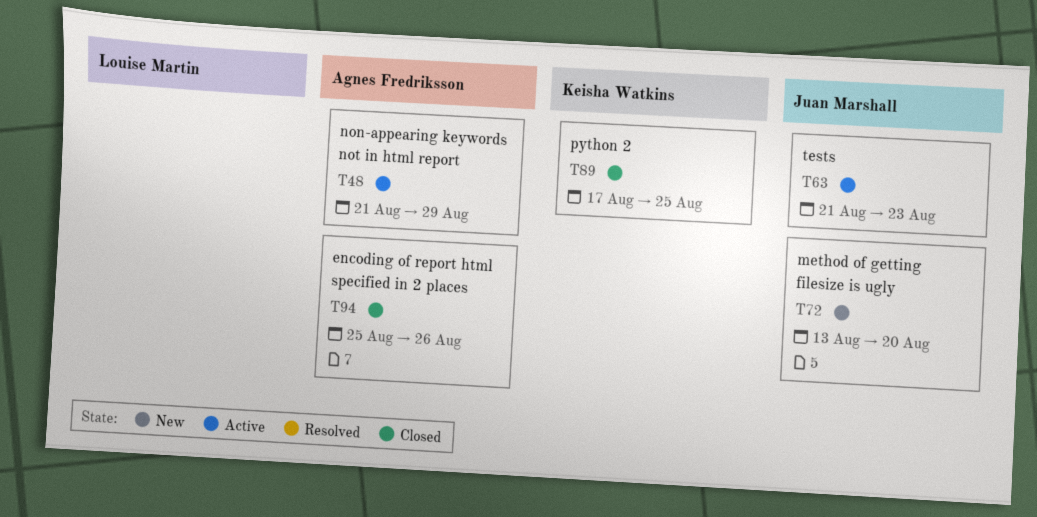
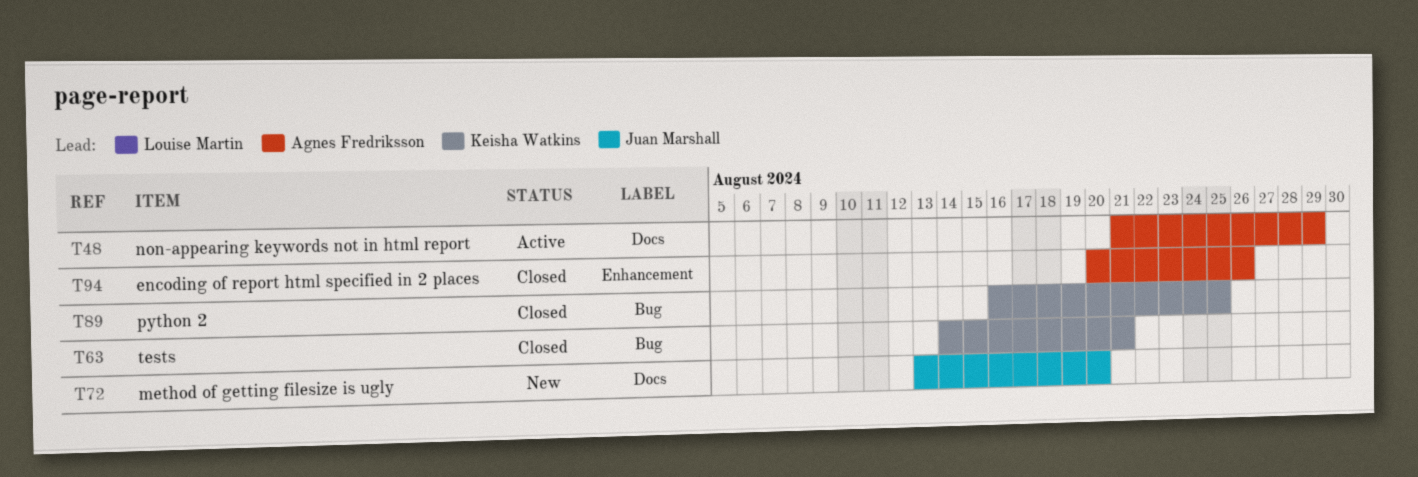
T63, status: Active -> Closed
T63, owner: Juan Marshall -> Keisha Watkins
T63, start: Aug 21 -> Aug 14
T63, due: Aug 23 -> Aug 21
T89, start: Aug 17 -> Aug 16
T94, start: Aug 25 -> Aug 20

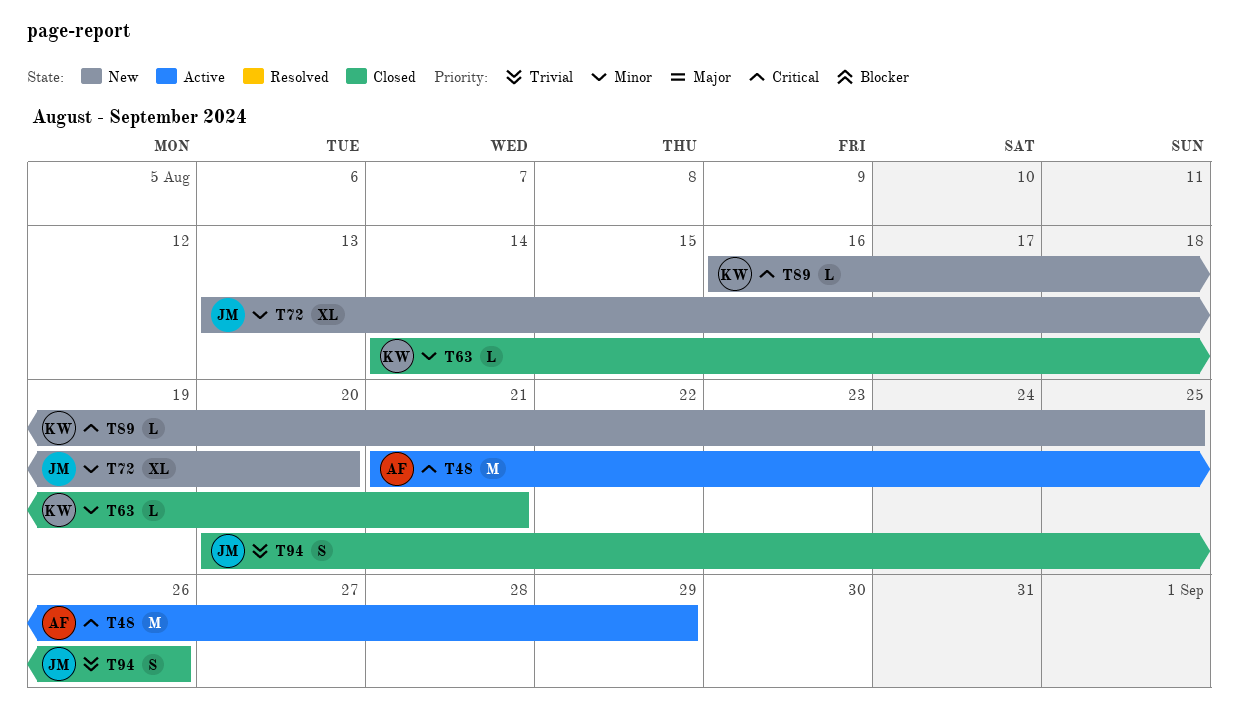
T89, status: Closed -> New
T94, owner: Agnes Fredriksson -> Juan Marshall

